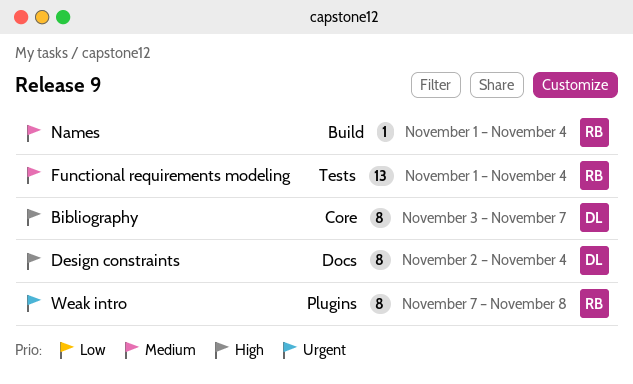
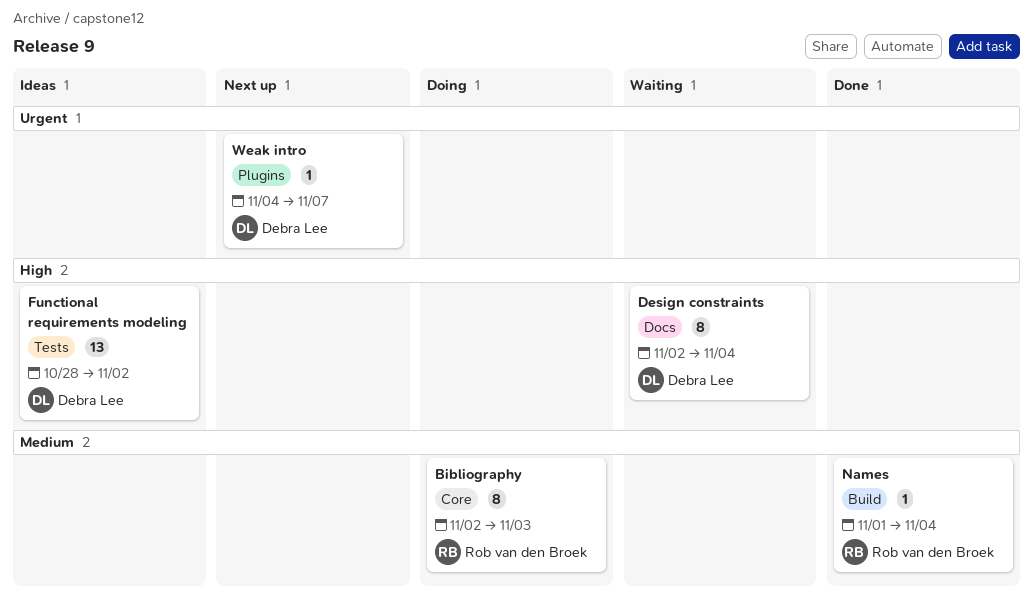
Bibliography, owner: Debra Lee -> Rob van den Broek
Bibliography, priority: High -> Medium
Bibliography, start: Nov 3 -> Nov 2
Bibliography, due: Nov 7 -> Nov 3
Functional requirements modeling, owner: Rob van den Broek -> Debra Lee
Functional requirements modeling, priority: Medium -> High
Functional requirements modeling, start: Nov 1 -> Oct 28
Functional requirements modeling, due: Nov 4 -> Nov 2
Weak intro, owner: Rob van den Broek -> Debra Lee
Weak intro, estimate: 8 -> 1
Weak intro, start: Nov 7 -> Nov 4
Weak intro, due: Nov 8 -> Nov 7

